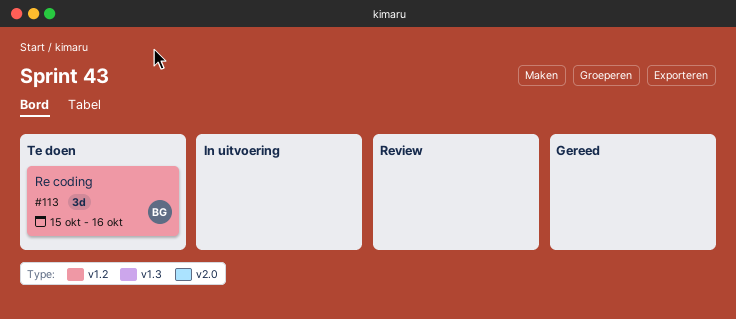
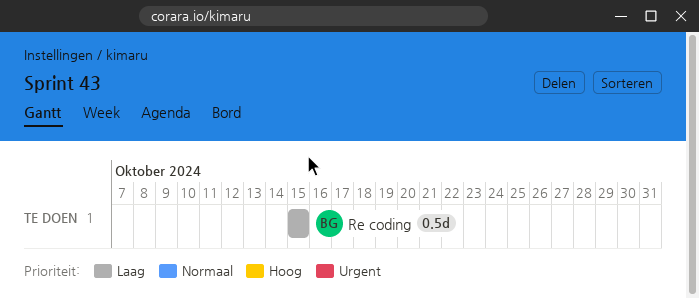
Re coding, estimate: 3d -> 0.5d
Re coding, due: Oct 16 -> Oct 15

